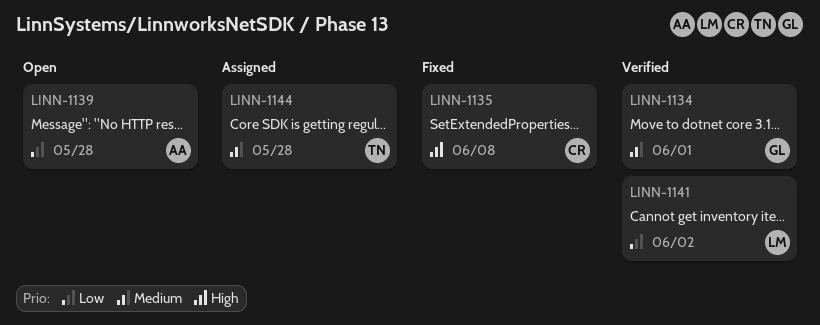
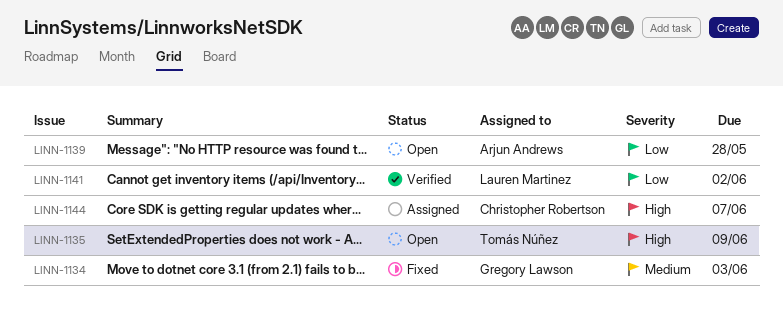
LINN-1134, status: Verified -> Fixed
LINN-1134, due: Jun 1 -> Jun 3
LINN-1135, status: Fixed -> Open
LINN-1135, owner: Christopher Robertson -> Tomás Núñez
LINN-1135, due: Jun 8 -> Jun 9
LINN-1144, owner: Tomás Núñez -> Christopher Robertson
LINN-1144, priority: Medium -> High
LINN-1144, due: May 28 -> Jun 7

